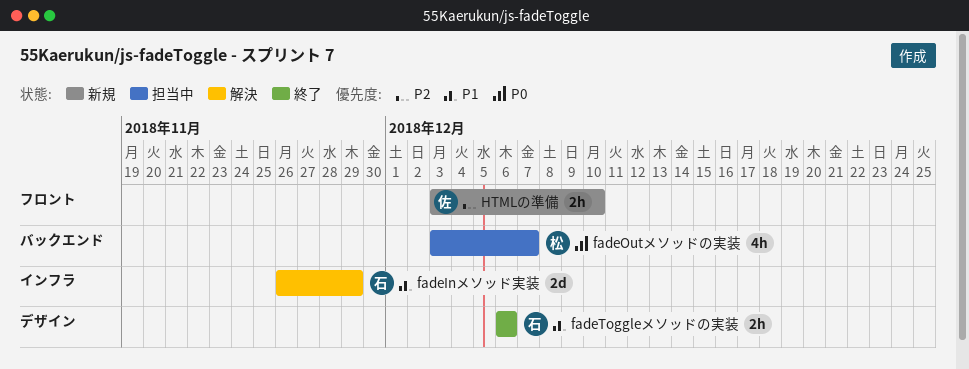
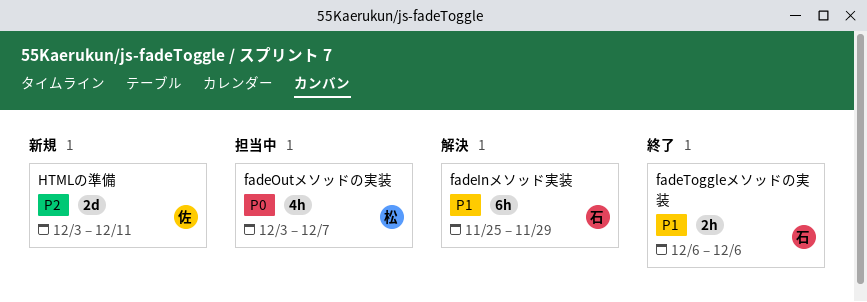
fadeInメソッド実装, estimate: 2d -> 6h
fadeInメソッド実装, start: Nov 26 -> Nov 25
HTMLの準備, estimate: 2h -> 2d
HTMLの準備, due: Dec 10 -> Dec 11

